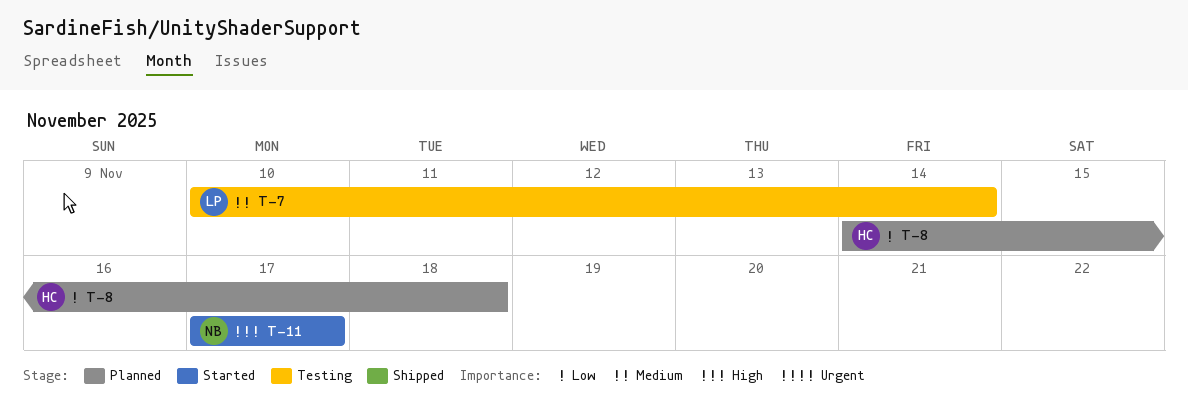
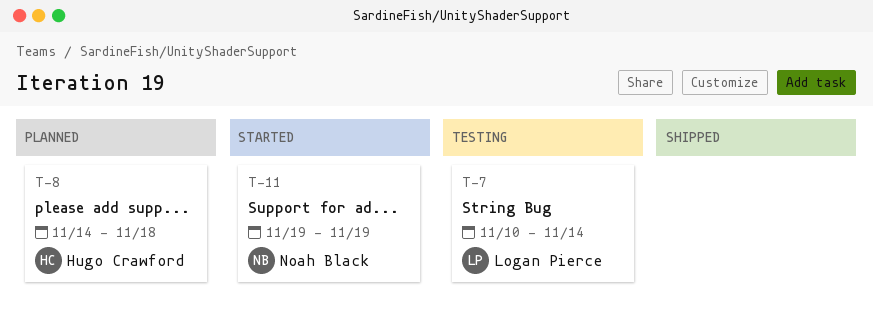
T-11, start: Nov 17 -> Nov 19
T-11, due: Nov 17 -> Nov 19

